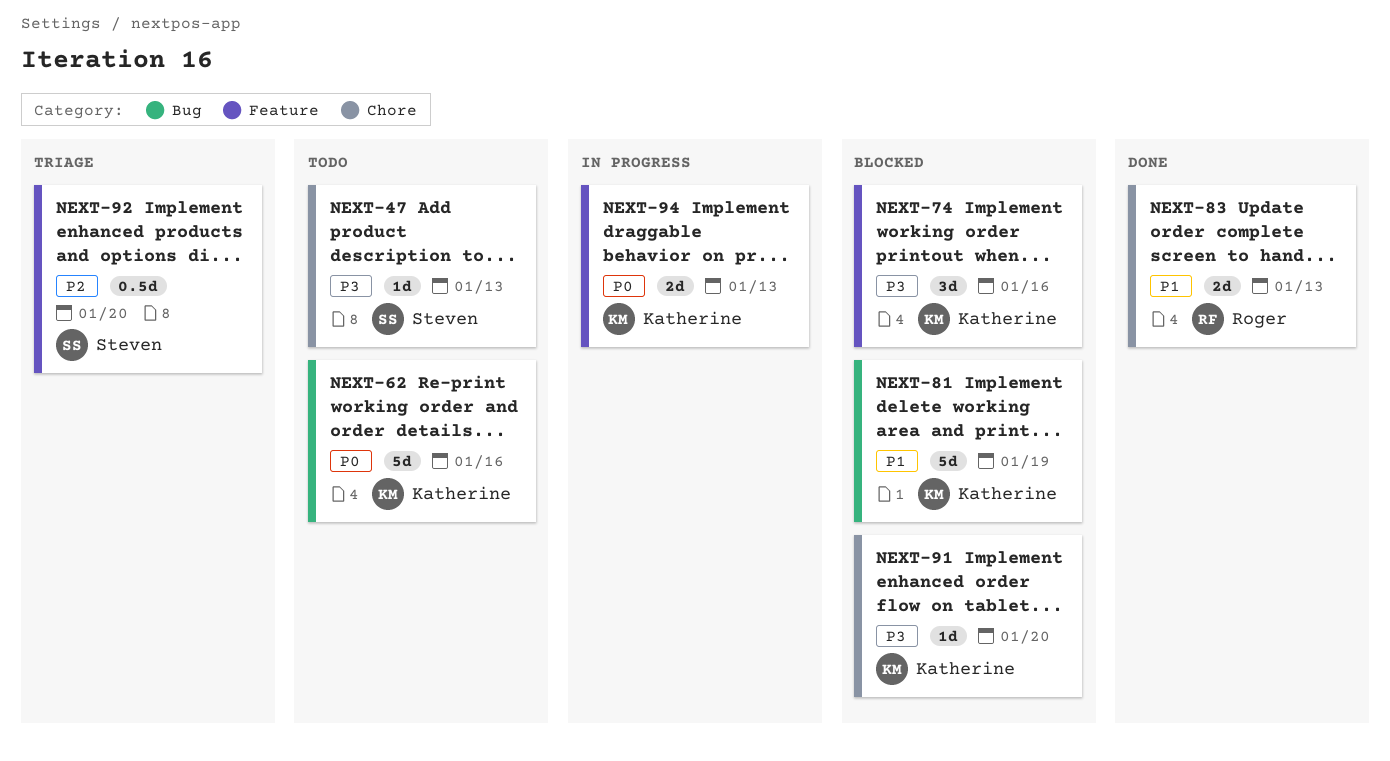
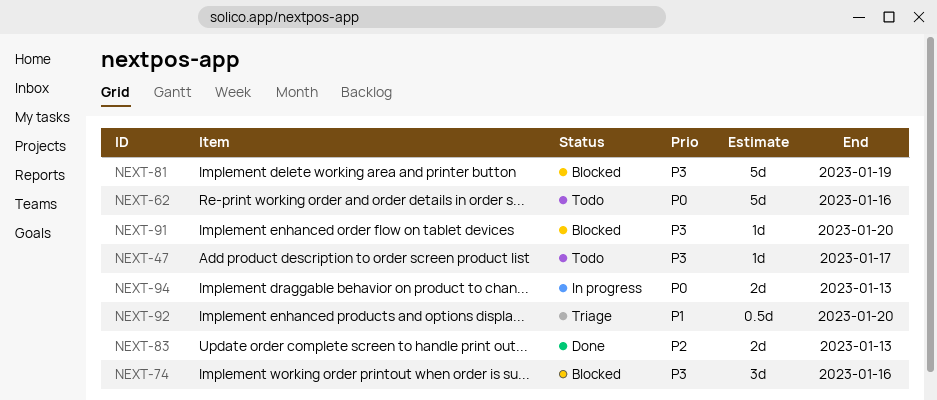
NEXT-47, due: Jan 13 -> Jan 17
NEXT-81, priority: P1 -> P3
NEXT-83, priority: P1 -> P2
NEXT-92, priority: P2 -> P1

